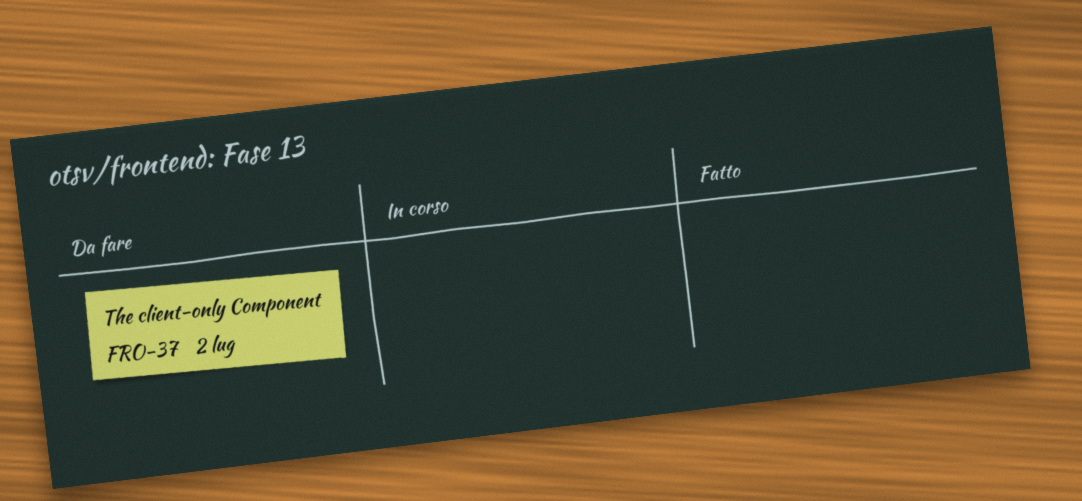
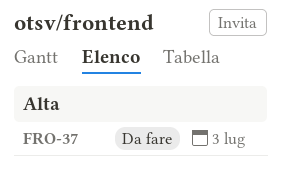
FRO-37, due: Jul 2 -> Jul 3

